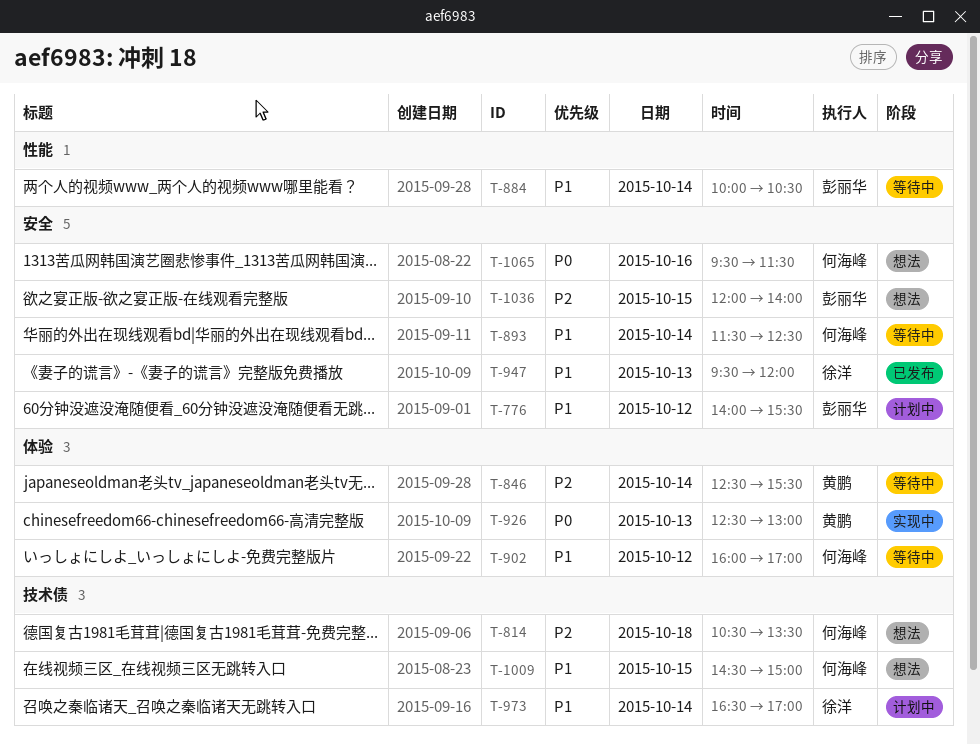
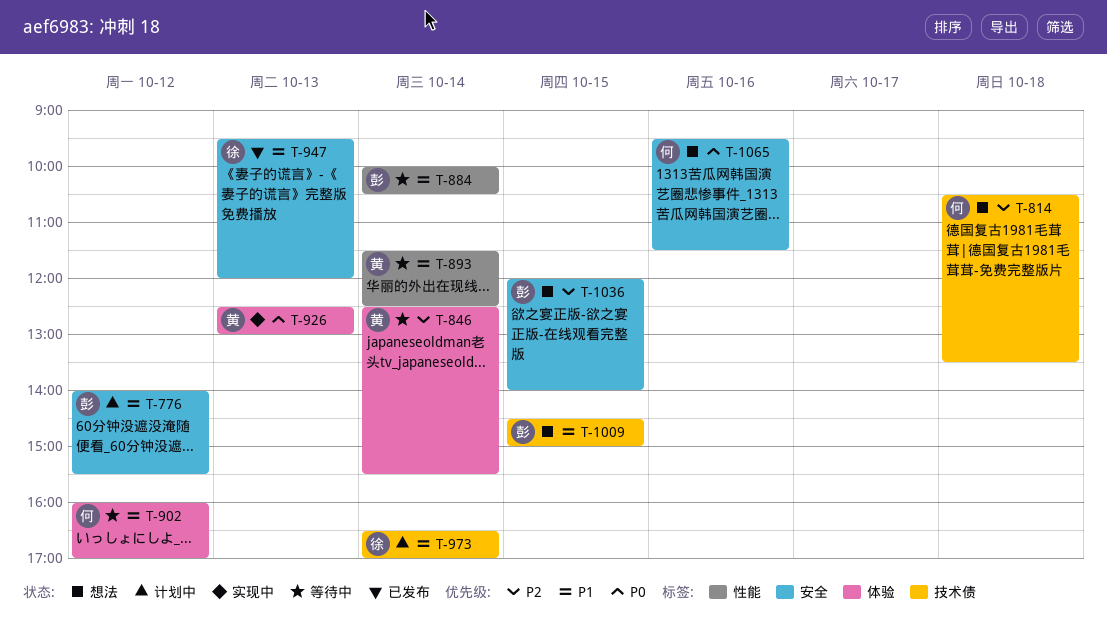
T-893, owner: 何海峰 -> 黄鹏
T-893, label: 安全 -> 性能
T-1009, owner: 何海峰 -> 彭丽华

